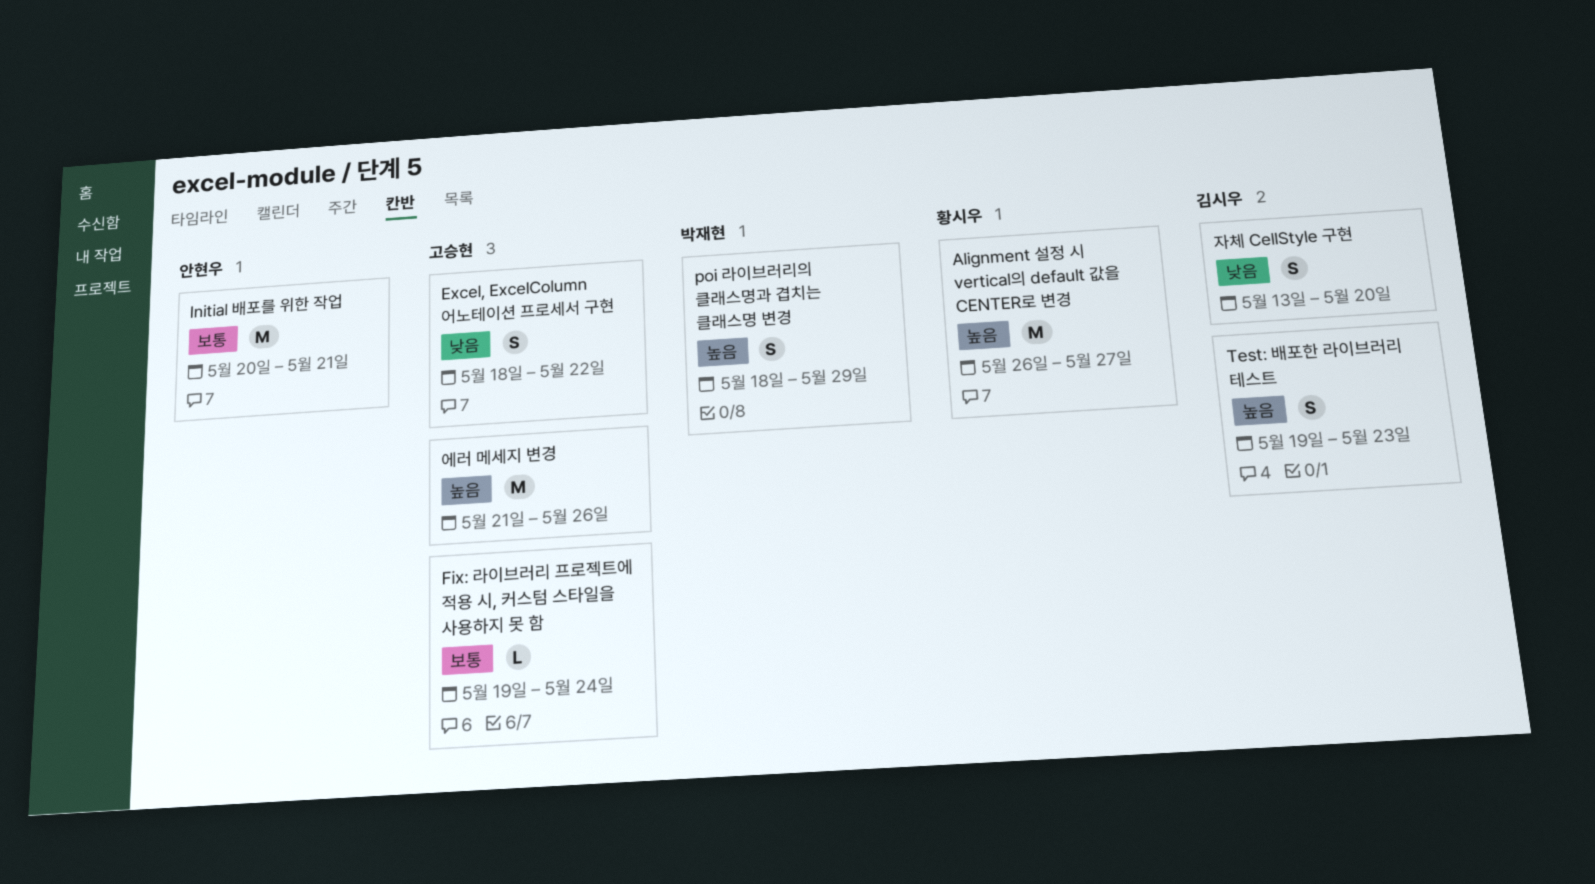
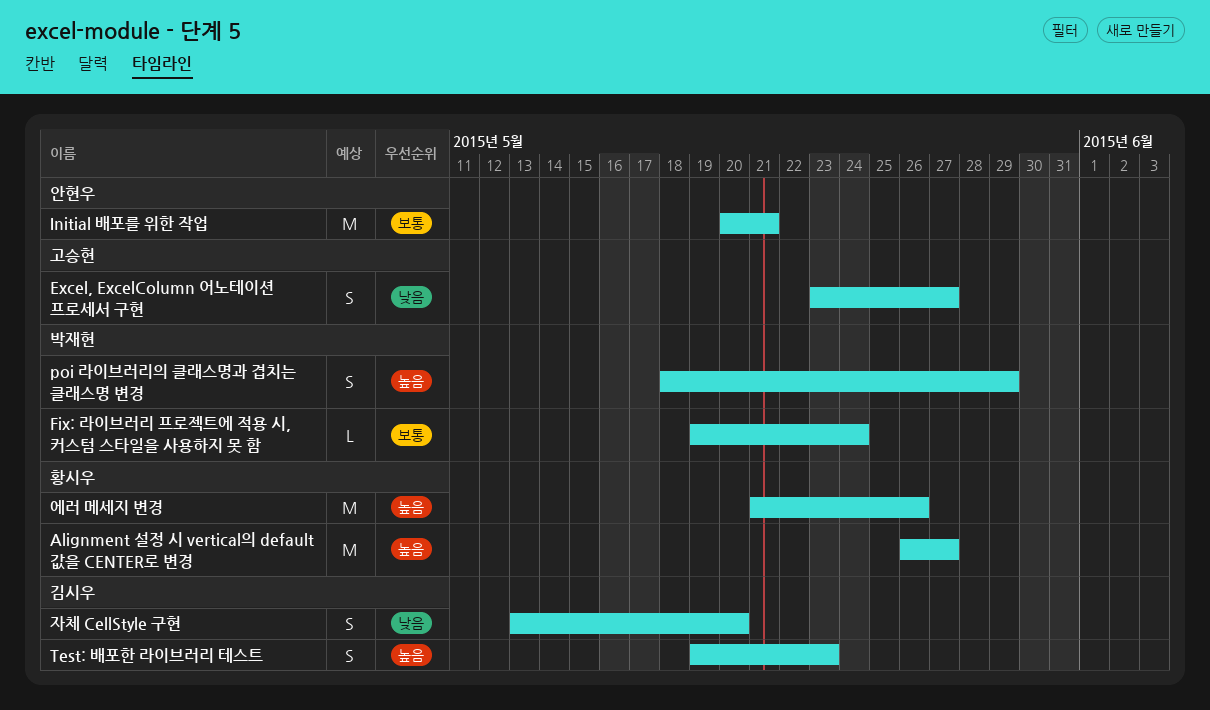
Excel, ExcelColumn 어노테이션 프로세서 구현, start: May 18 -> May 23
Excel, ExcelColumn 어노테이션 프로세서 구현, due: May 22 -> May 27
Fix: 라이브러리 프로젝트에 적용 시, 커스텀 스타일을 사용하지 못 함, owner: 고승현 -> 박재현
에러 메세지 변경, owner: 고승현 -> 황시우

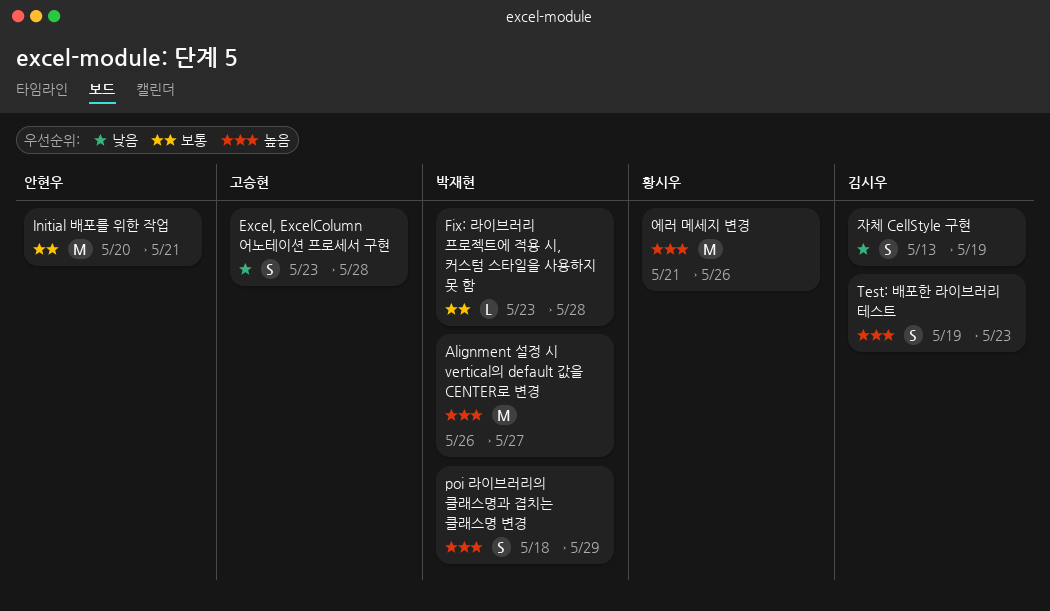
Alignment 설정 시 vertical의 default 값을 CENTER로 변경, owner: 황시우 -> 박재현
Excel, ExcelColumn 어노테이션 프로세서 구현, due: May 27 -> May 28
Fix: 라이브러리 프로젝트에 적용 시, 커스텀 스타일을 사용하지 못 함, start: May 19 -> May 23
Fix: 라이브러리 프로젝트에 적용 시, 커스텀 스타일을 사용하지 못 함, due: May 24 -> May 28
자체 CellStyle 구현, due: May 20 -> May 19

